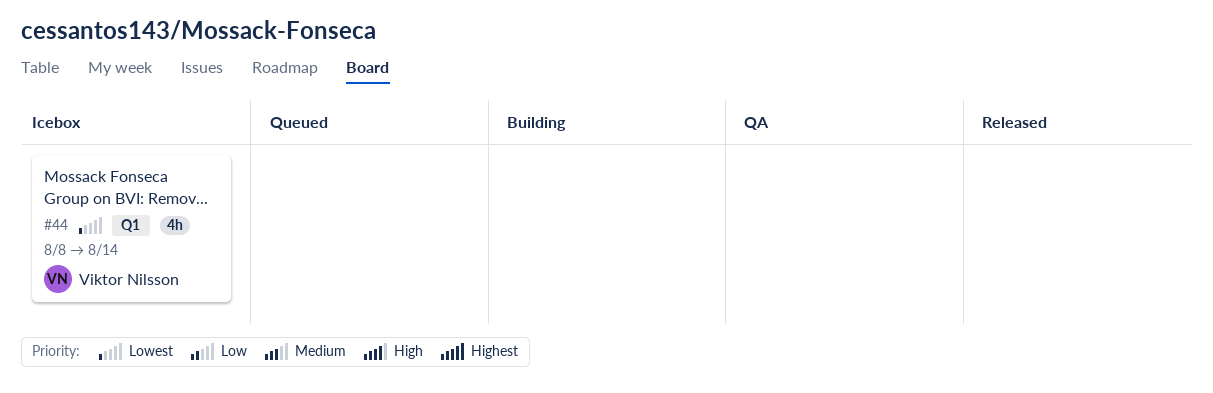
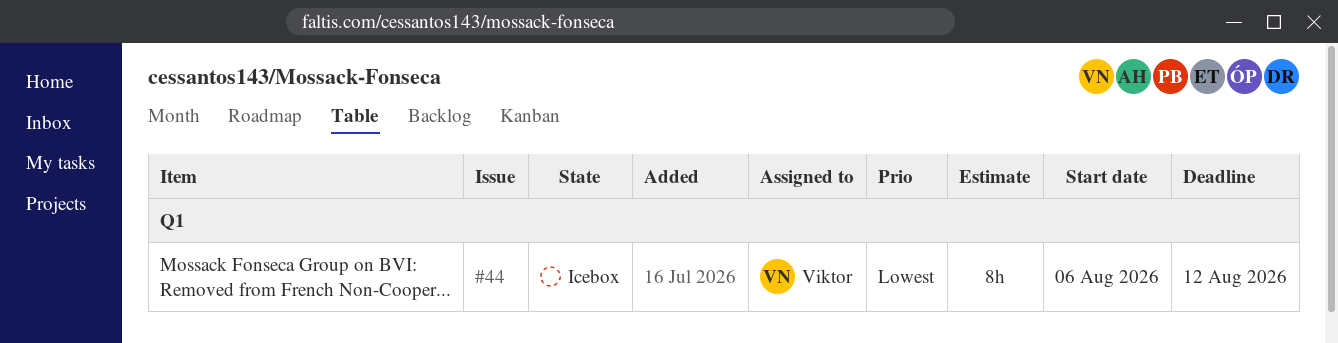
#44, estimate: 4h -> 8h
#44, start: Aug 8 -> Aug 6
#44, due: Aug 14 -> Aug 12

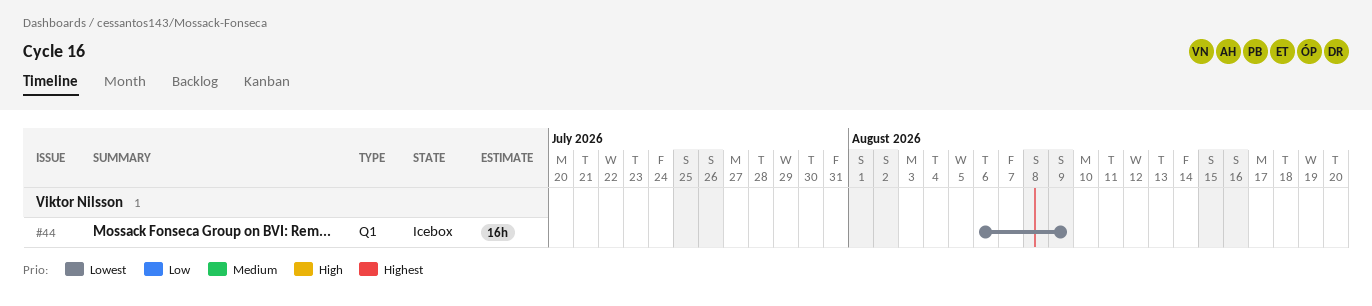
#44, estimate: 8h -> 16h
#44, due: Aug 12 -> Aug 9

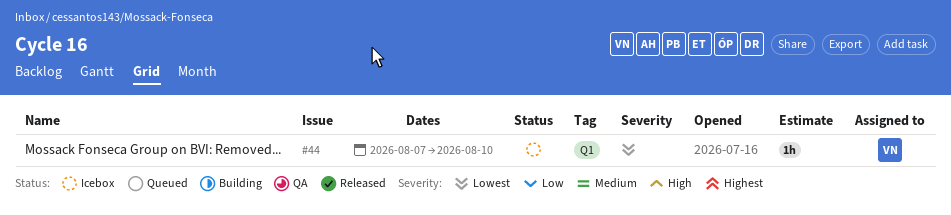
#44, estimate: 16h -> 1h
#44, start: Aug 6 -> Aug 7
#44, due: Aug 9 -> Aug 10

